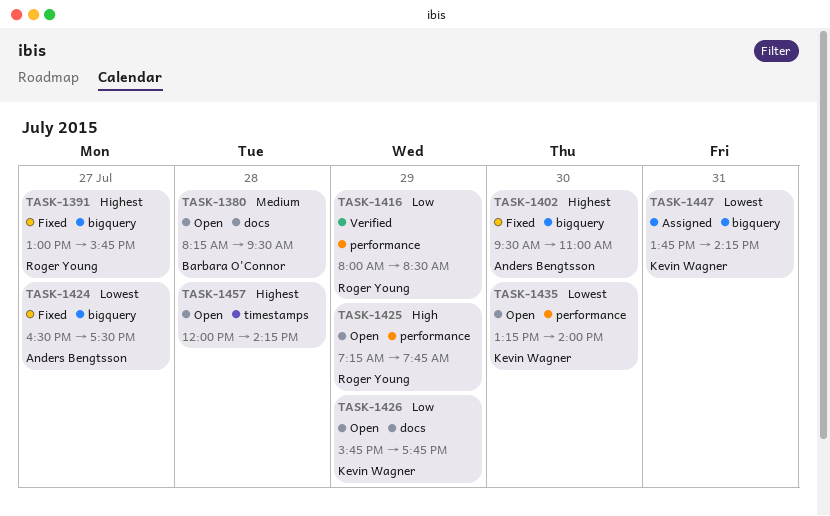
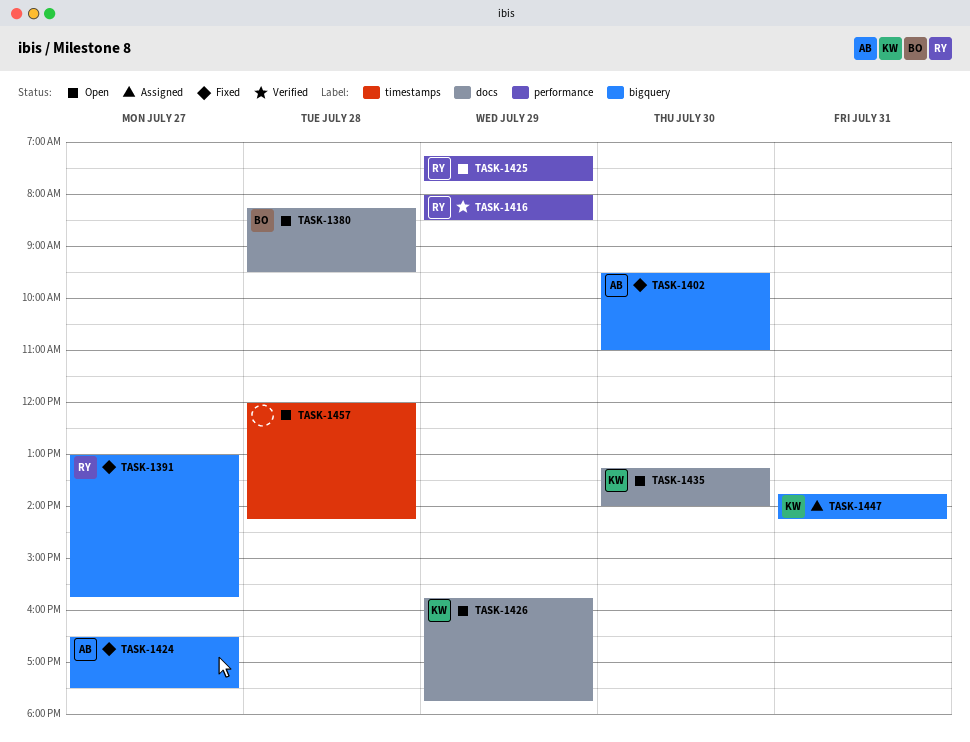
TASK-1435, label: performance -> docs

